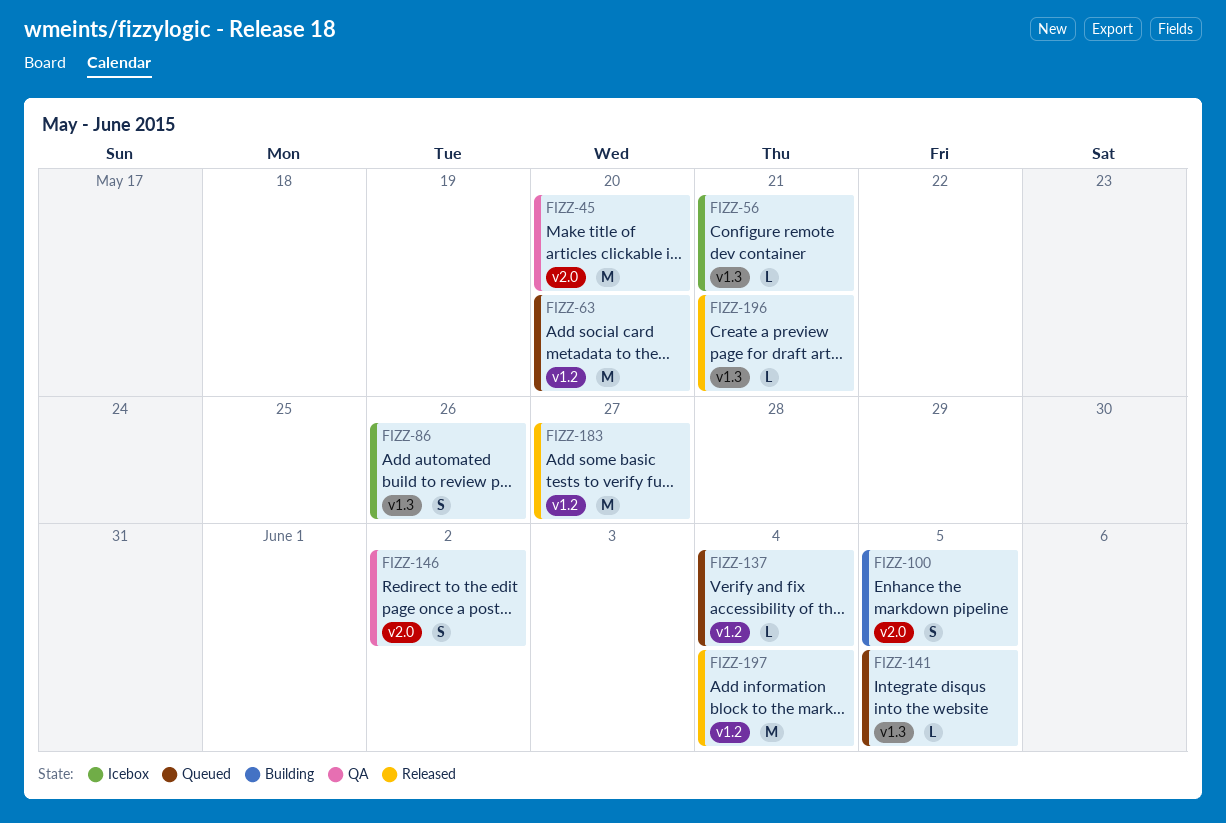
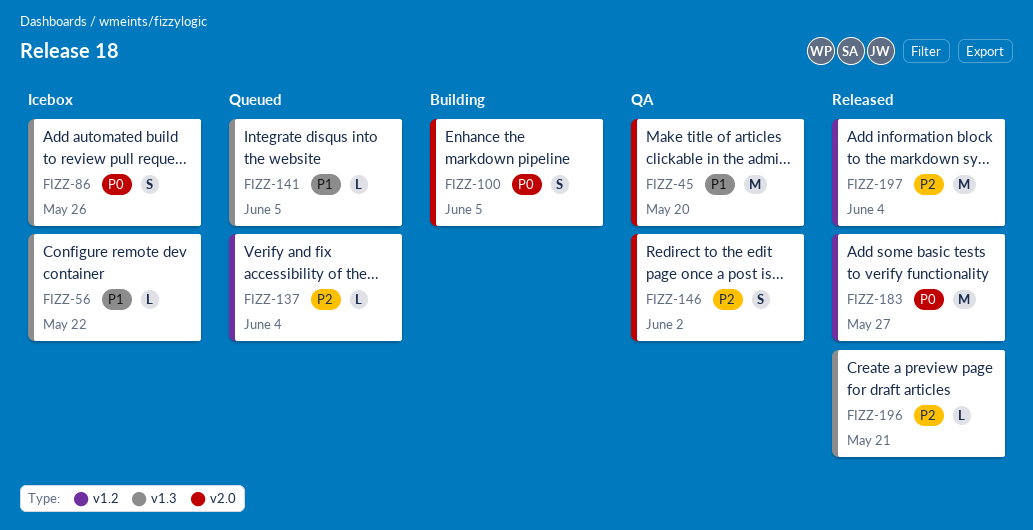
FIZZ-56, due: May 21 -> May 22
FIZZ-63: present -> none

